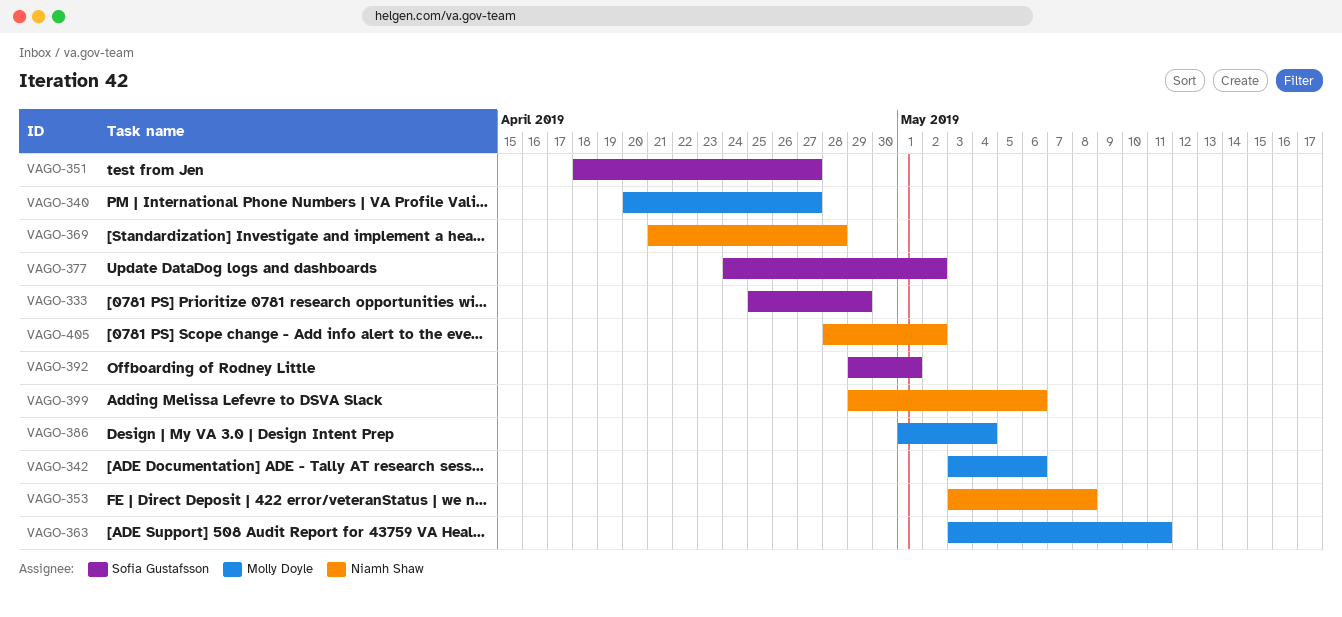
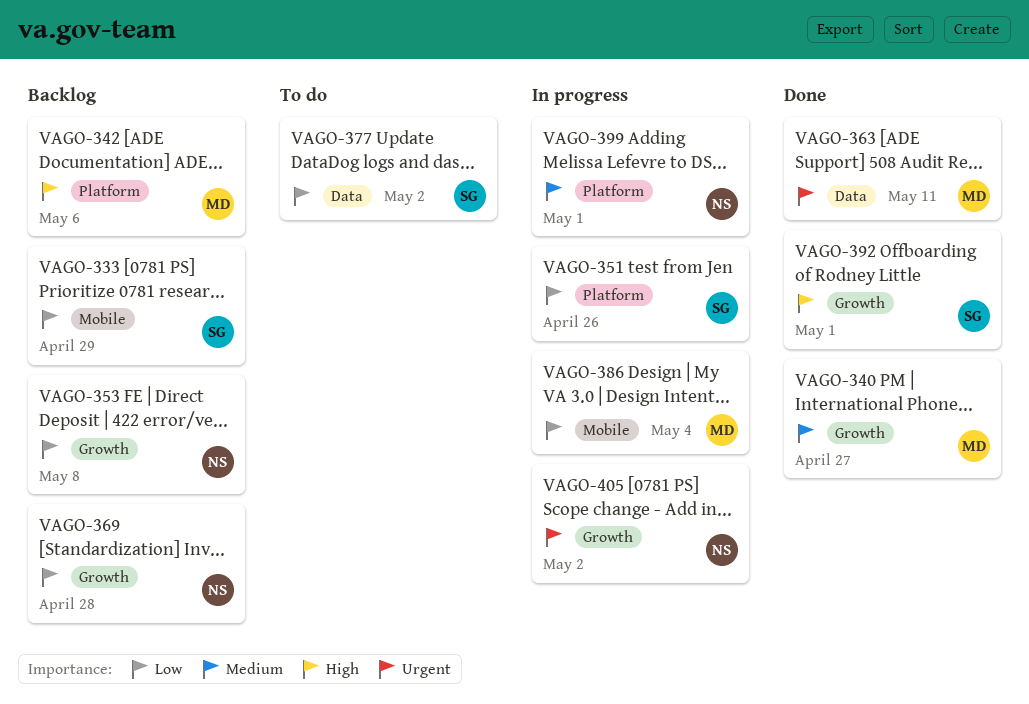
VAGO-351, due: Apr 27 -> Apr 26
VAGO-399, due: May 6 -> May 1

